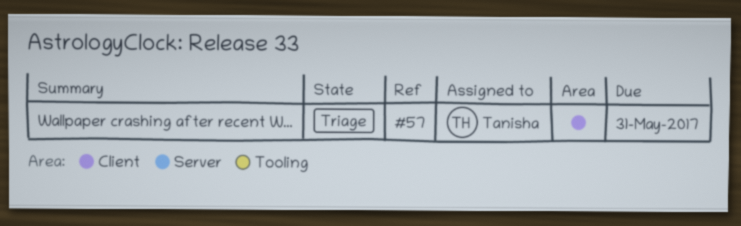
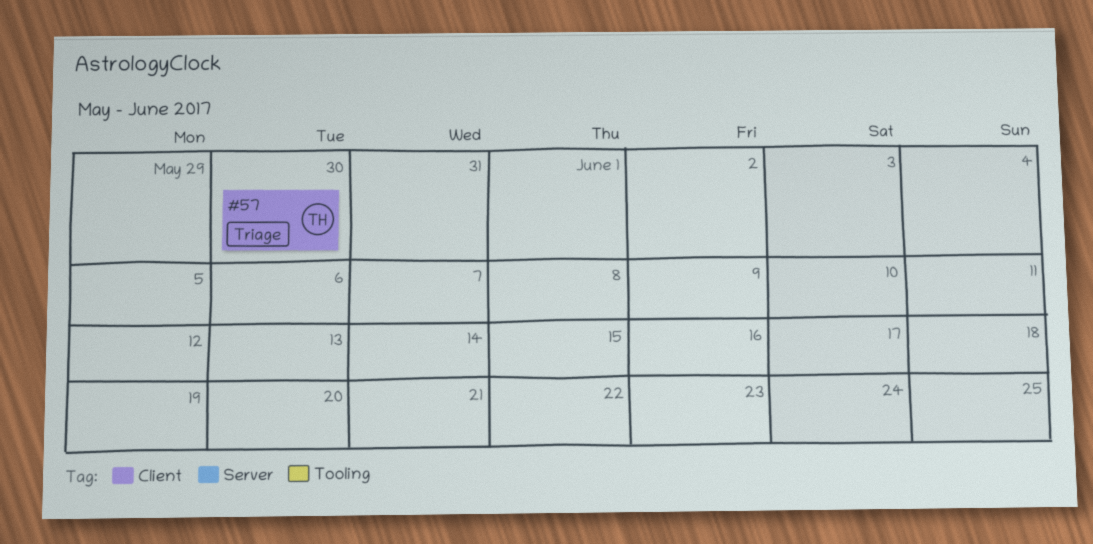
#57, due: May 31 -> May 30

